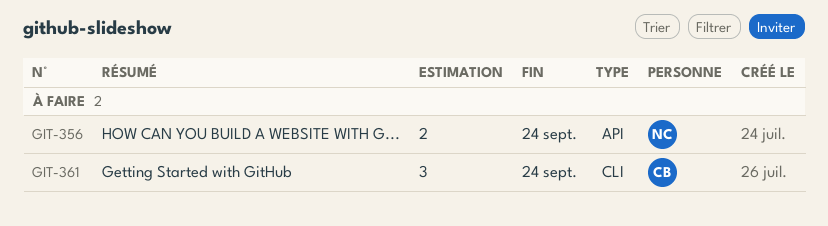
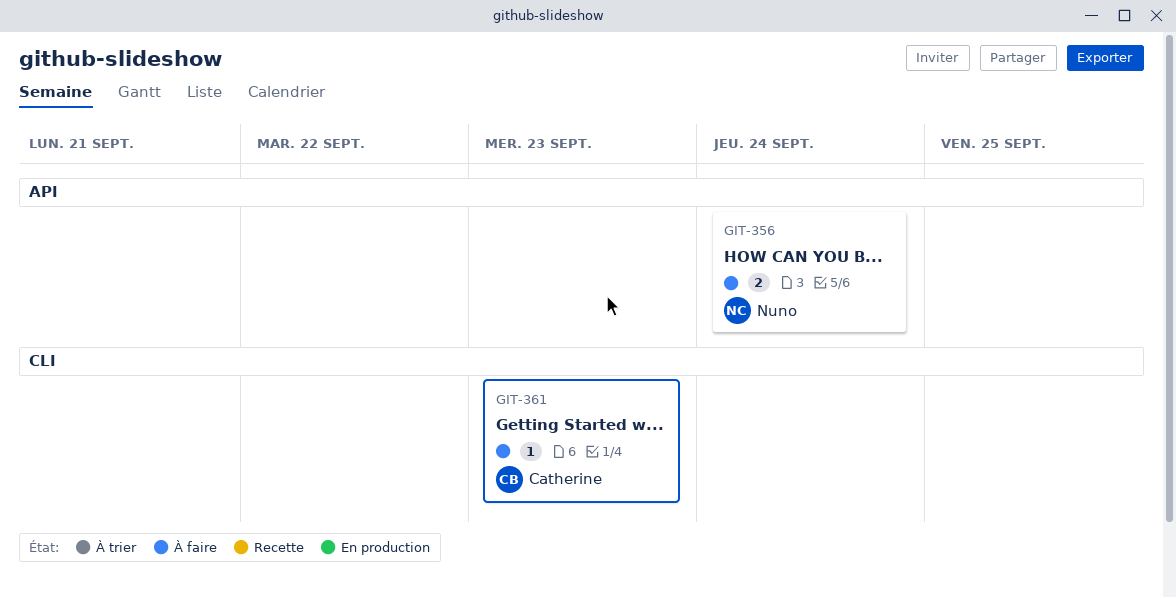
GIT-361, estimate: 3 -> 1
GIT-361, due: Sep 24 -> Sep 23

